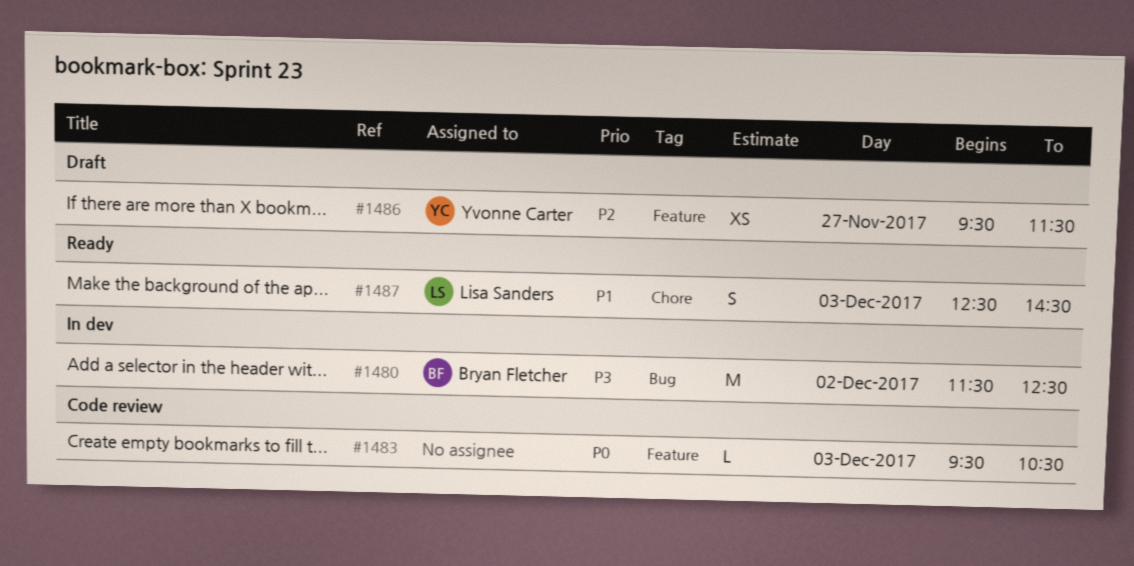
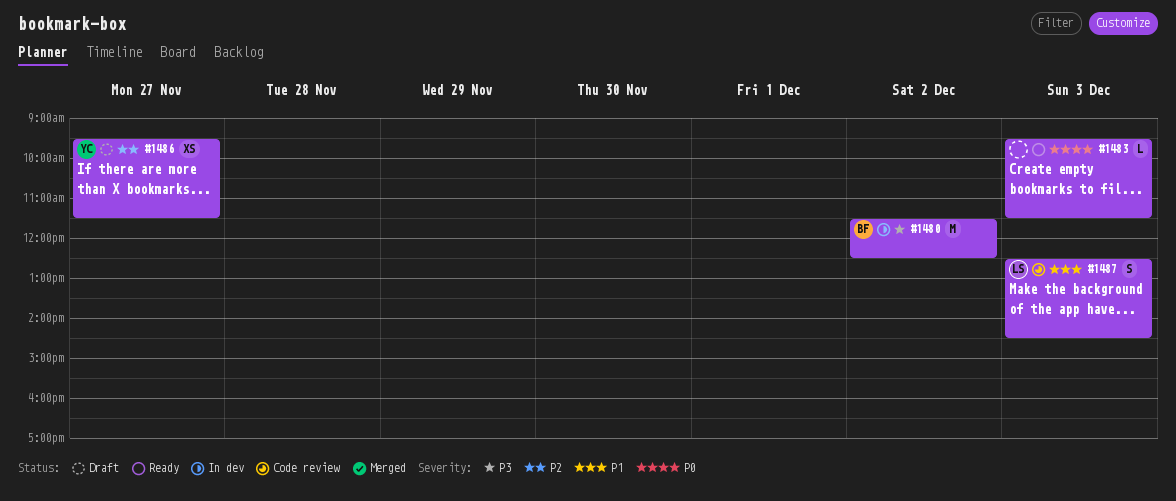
#1483, status: Code review -> Ready
#1483, ends: 10:30 -> 11:30
#1487, status: Ready -> Code review

